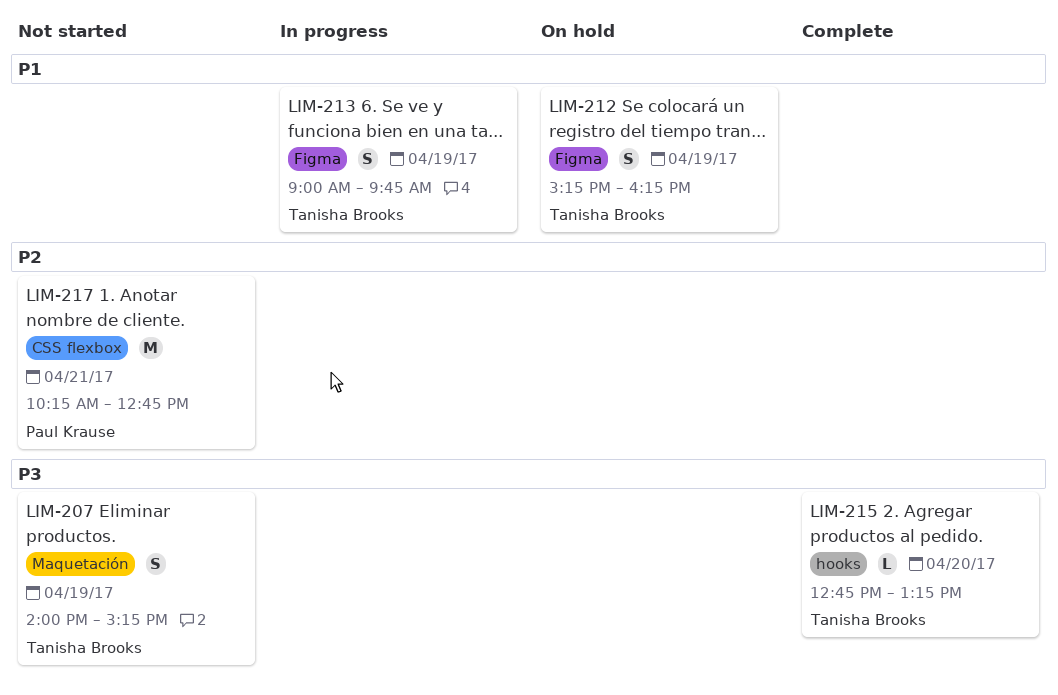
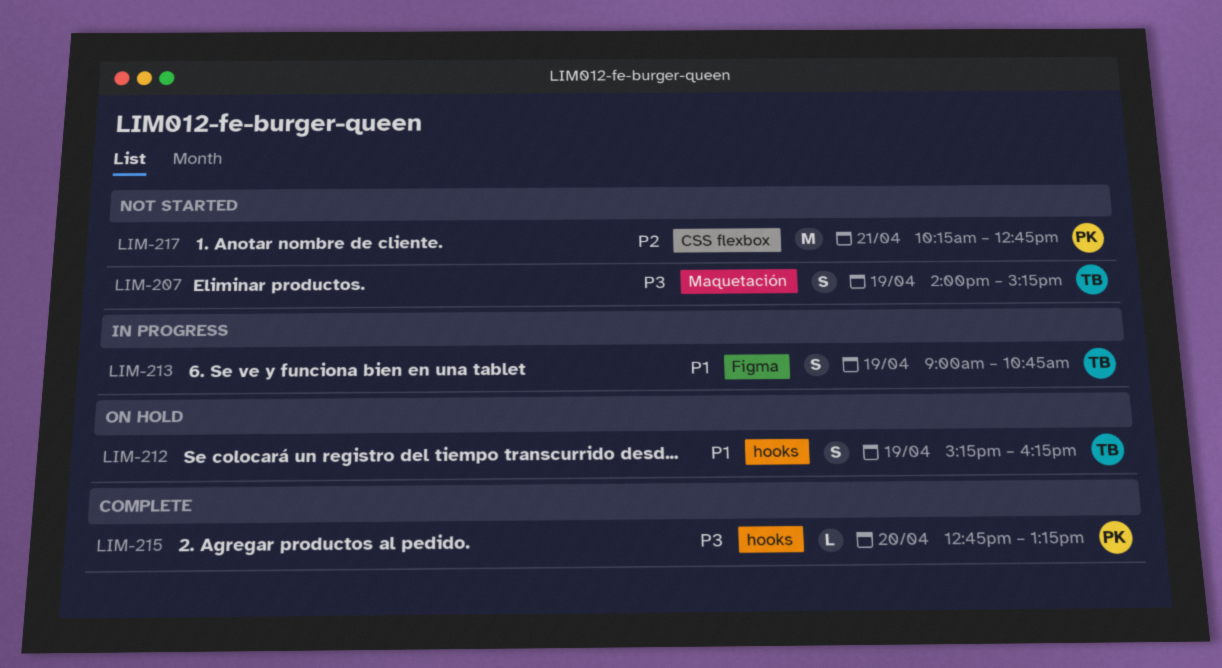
LIM-212, label: Figma -> hooks
LIM-213, ends: 09:45 -> 10:45
LIM-215, owner: Tanisha Brooks -> Paul Krause

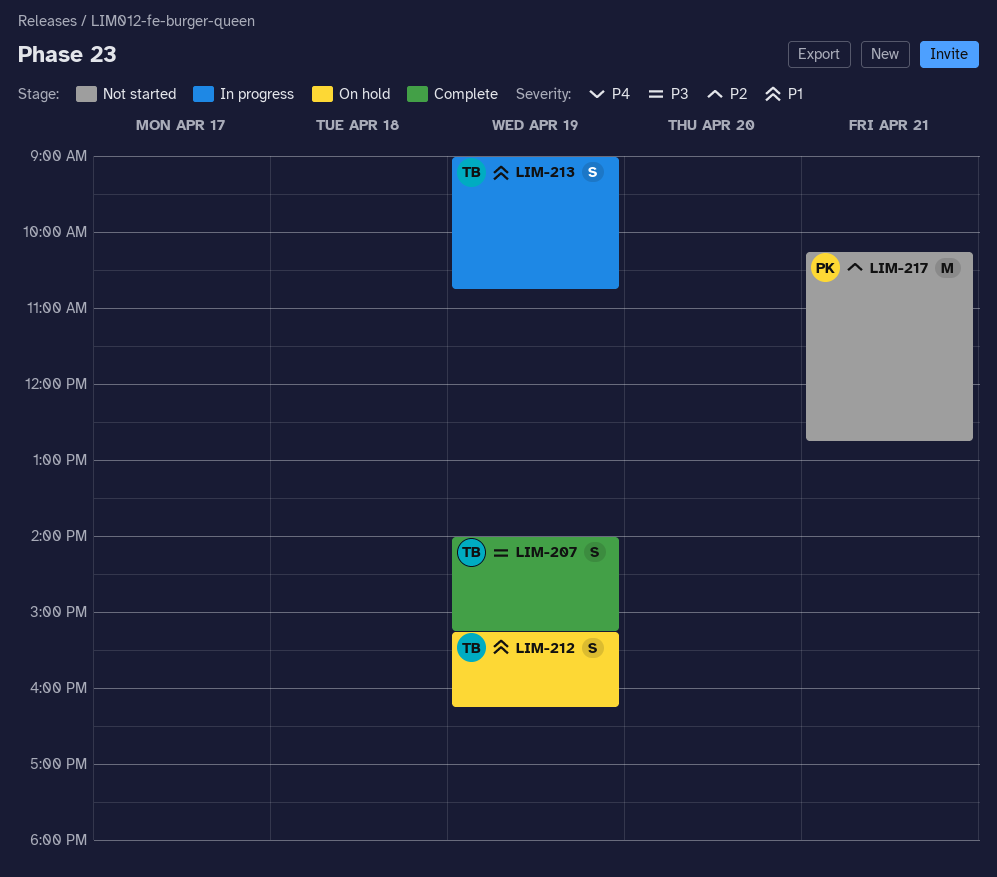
LIM-207, status: Not started -> Complete
LIM-215: present -> none

